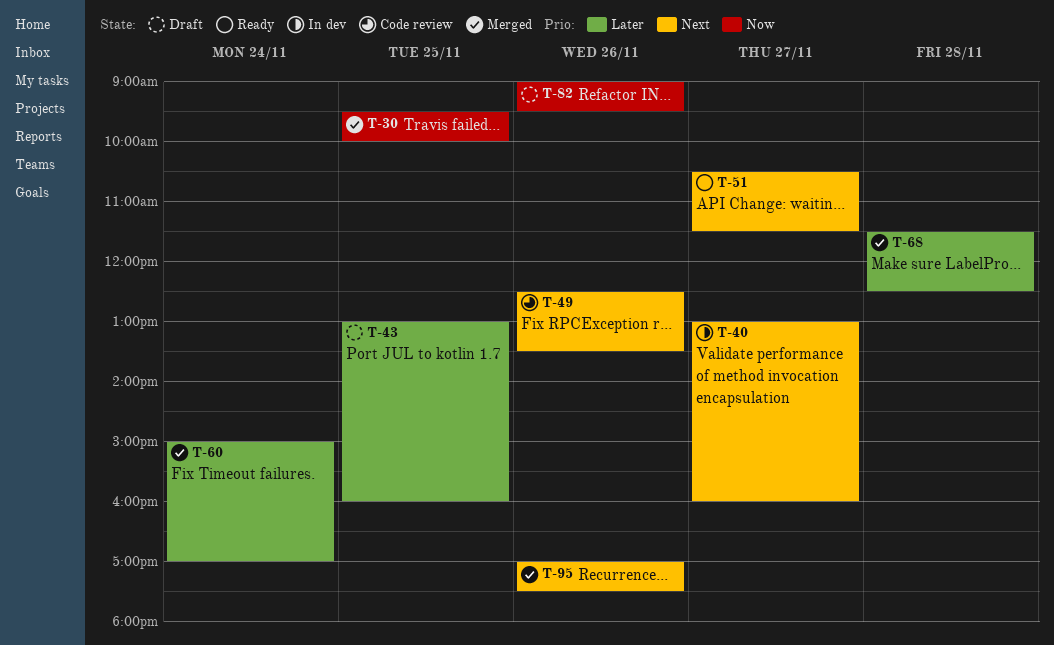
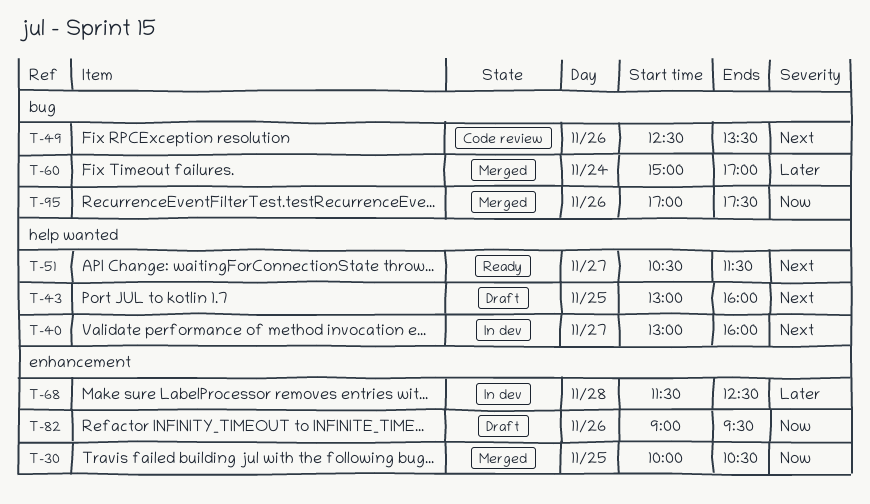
T-30, begins: 09:30 -> 10:00
T-30, ends: 10:00 -> 10:30
T-43, priority: Later -> Next
T-68, status: Merged -> In dev
T-95, priority: Next -> Now

